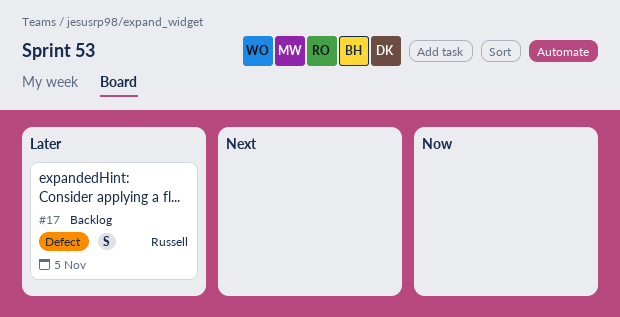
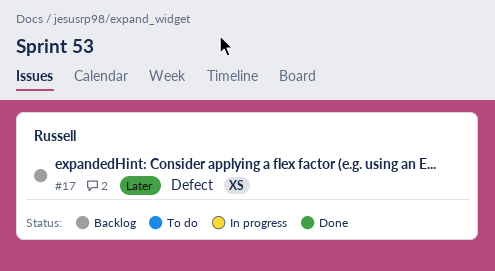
#17, estimate: S -> XS

